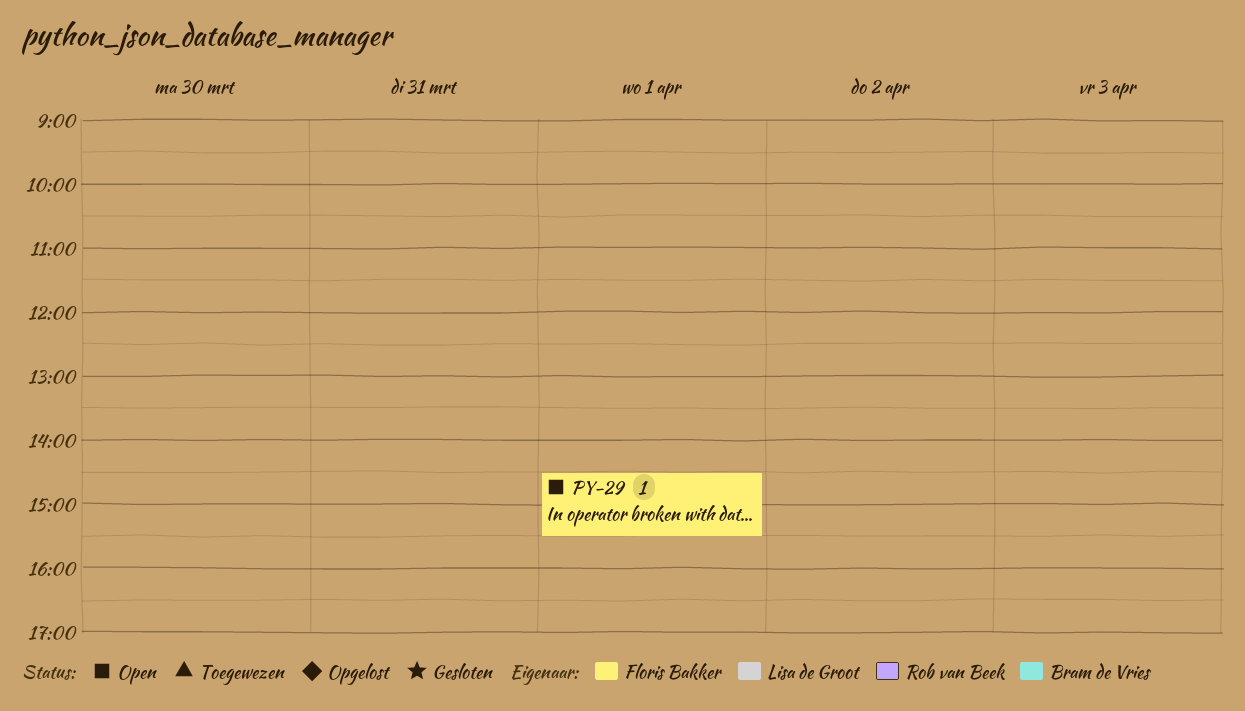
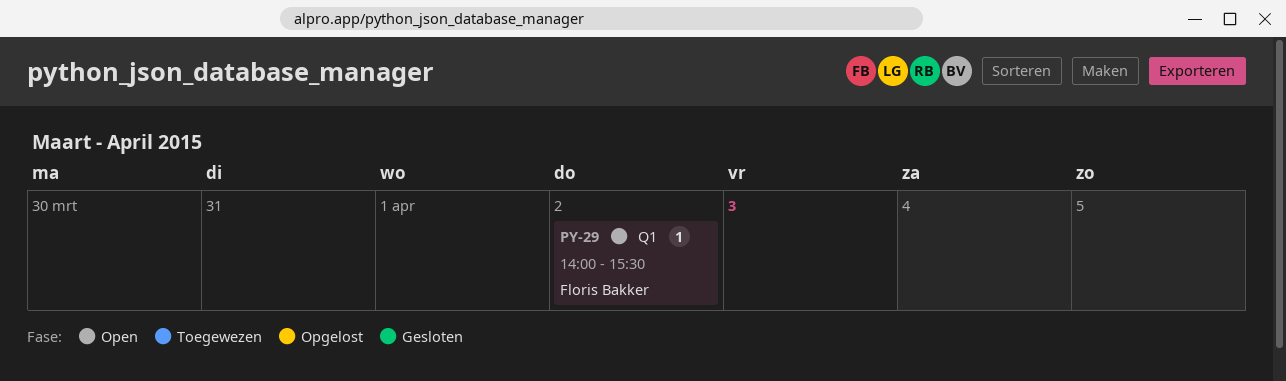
PY-29, day: Apr 1 -> Apr 2
PY-29, begins: 14:30 -> 14:00

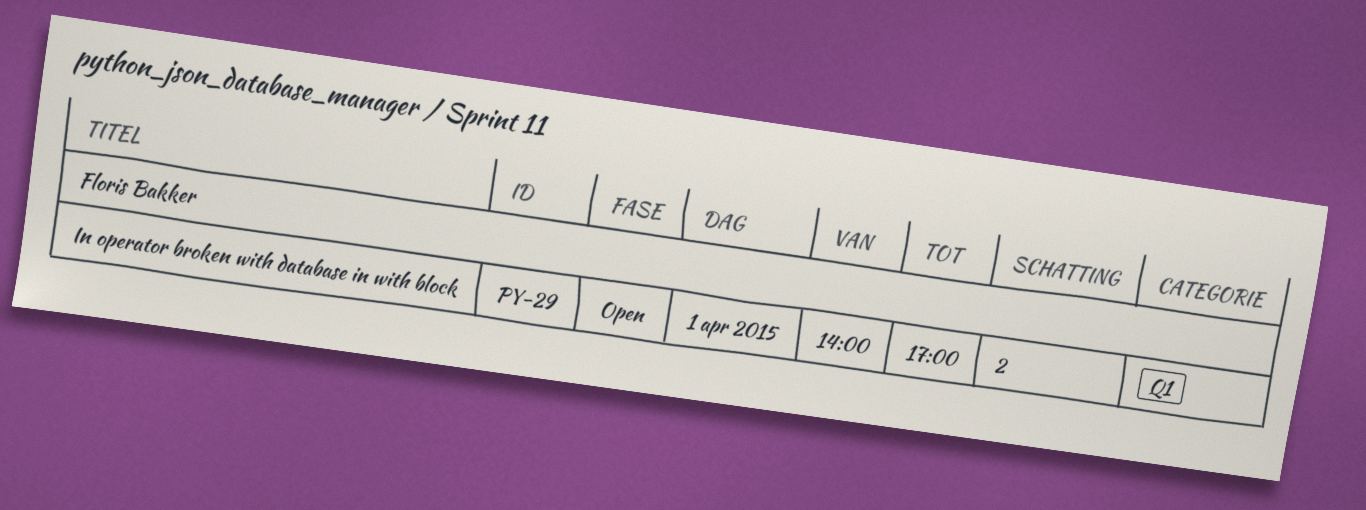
PY-29, estimate: 1 -> 2
PY-29, day: Apr 2 -> Apr 1
PY-29, ends: 15:30 -> 17:00

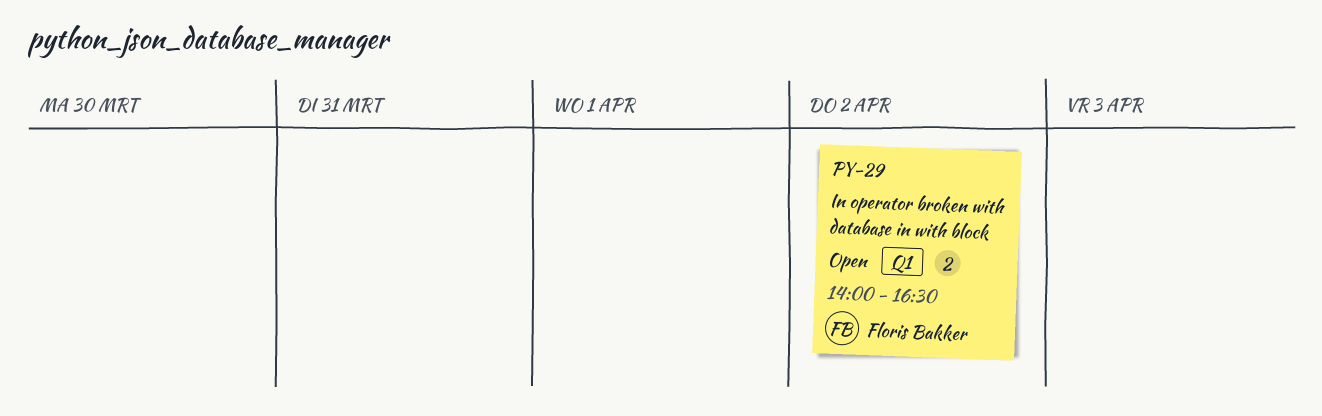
PY-29, day: Apr 1 -> Apr 2
PY-29, ends: 17:00 -> 16:30

